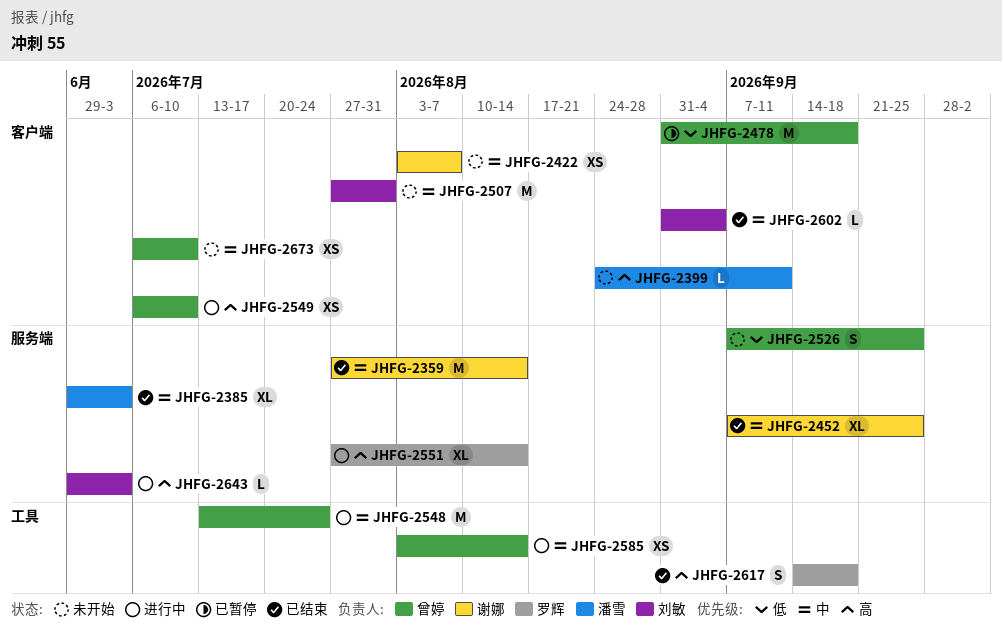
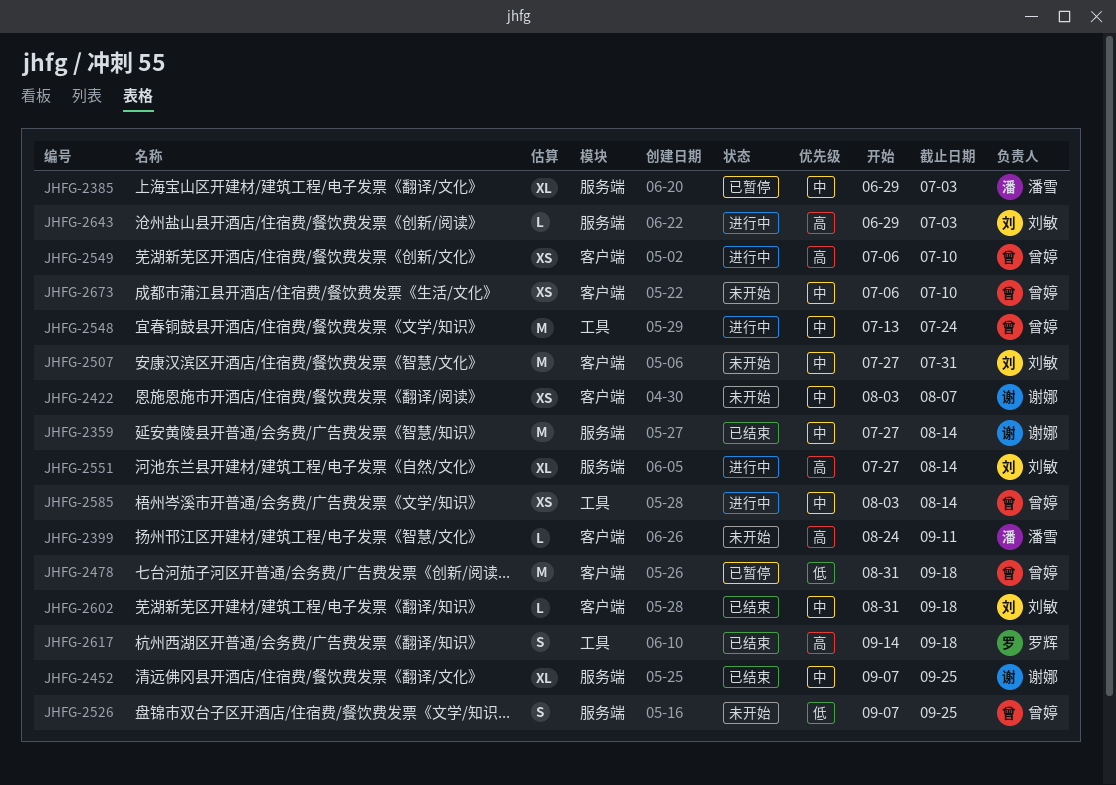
JHFG-2385, status: 已结束 -> 已暂停
JHFG-2551, owner: 罗辉 -> 刘敏
JHFG-2602, due: Sep 4 -> Sep 18

